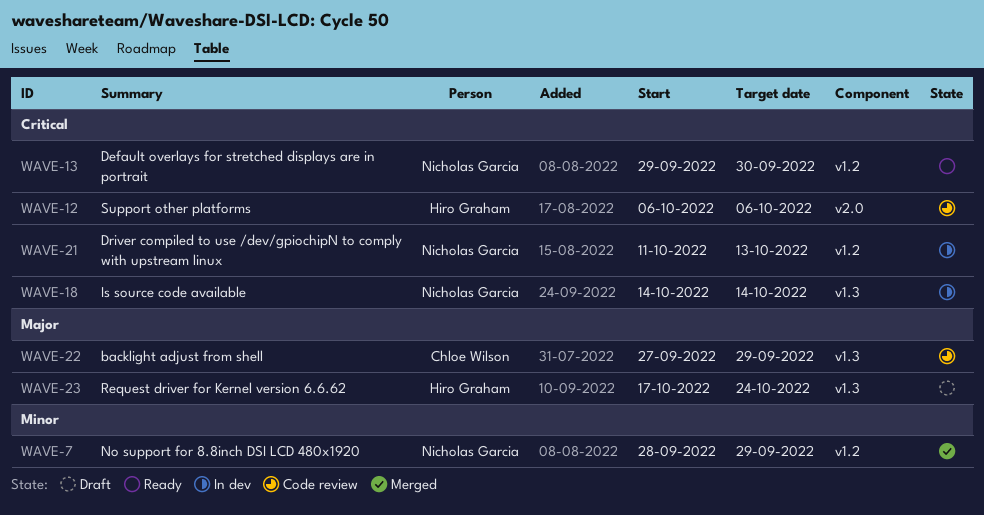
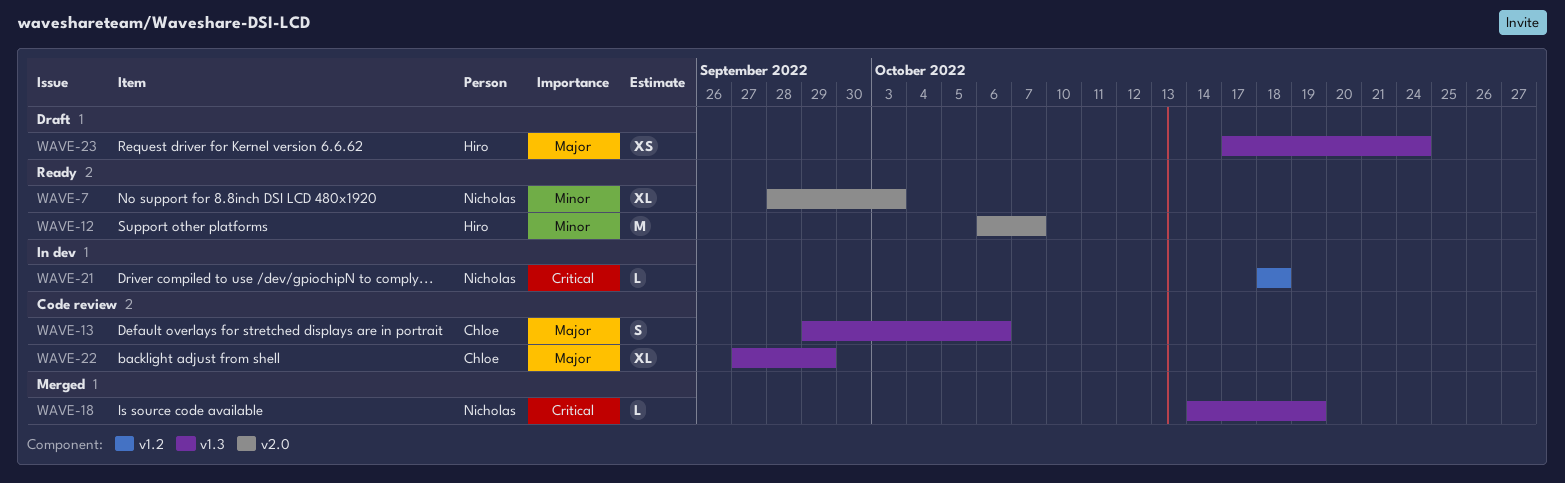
WAVE-7, status: Merged -> Ready
WAVE-7, label: v1.2 -> v2.0
WAVE-7, due: Sep 29 -> Oct 3
WAVE-12, status: Code review -> Ready
WAVE-12, priority: Critical -> Minor
WAVE-12, due: Oct 6 -> Oct 7
WAVE-13, status: Ready -> Code review
WAVE-13, owner: Nicholas Garcia -> Chloe Wilson
WAVE-13, priority: Critical -> Major
WAVE-13, label: v1.2 -> v1.3
WAVE-13, due: Sep 30 -> Oct 6
WAVE-18, status: In dev -> Merged
WAVE-18, due: Oct 14 -> Oct 19
WAVE-21, start: Oct 11 -> Oct 18
WAVE-21, due: Oct 13 -> Oct 18

